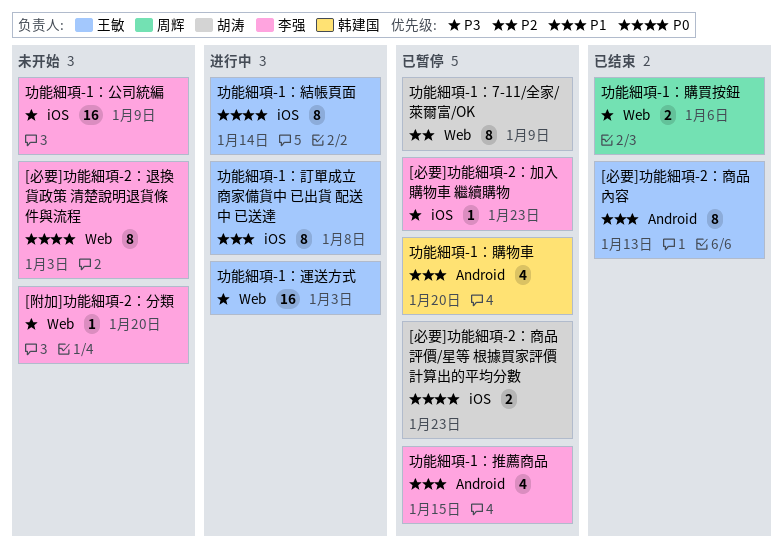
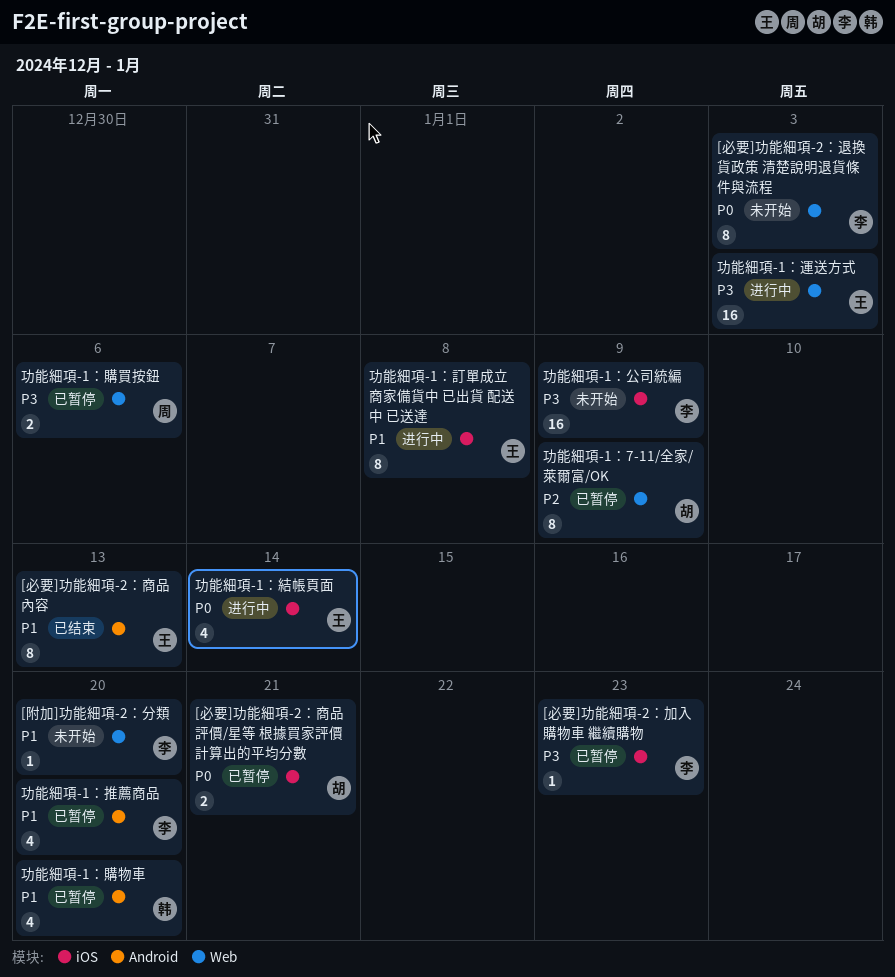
[必要]功能細項-2：商品評價/星等 根據買家評價計算出的平均分數, due: Jan 23 -> Jan 21
[附加]功能細項-2：分類, priority: P3 -> P1
功能細項-1：推薦商品, due: Jan 15 -> Jan 20
功能細項-1：結帳頁面, estimate: 8 -> 4
功能細項-1：購買按鈕, status: 已结束 -> 已暂停

